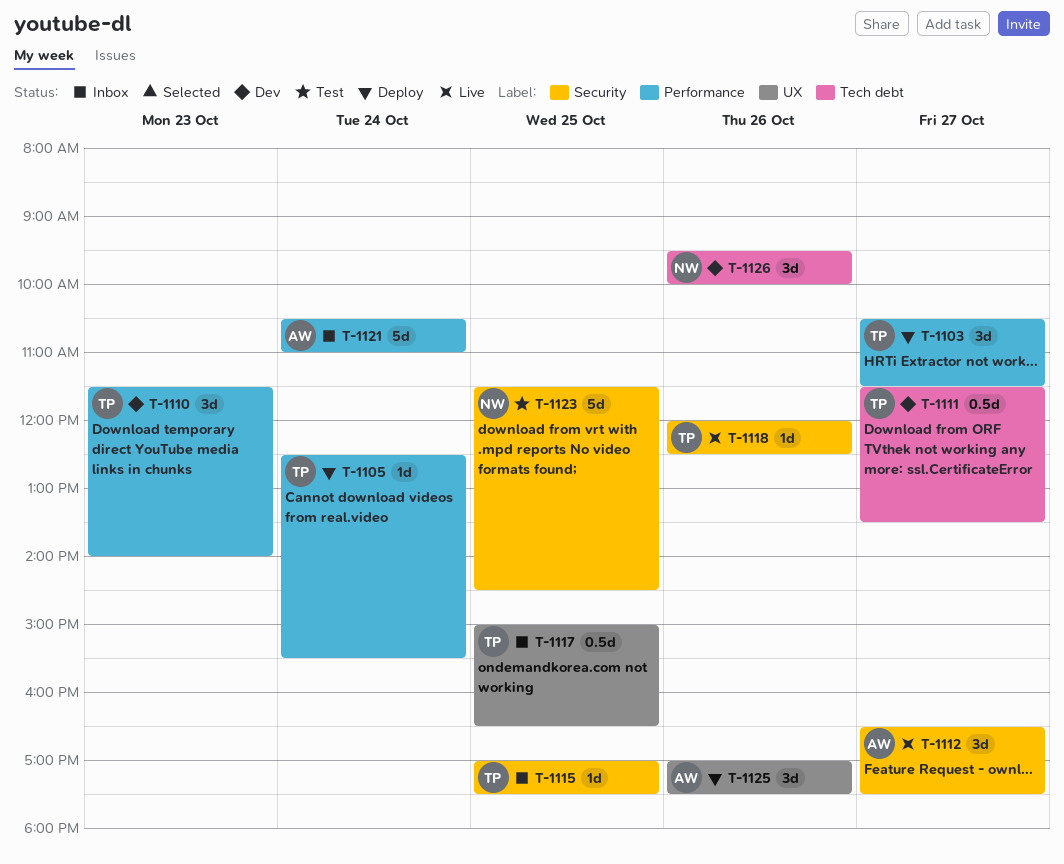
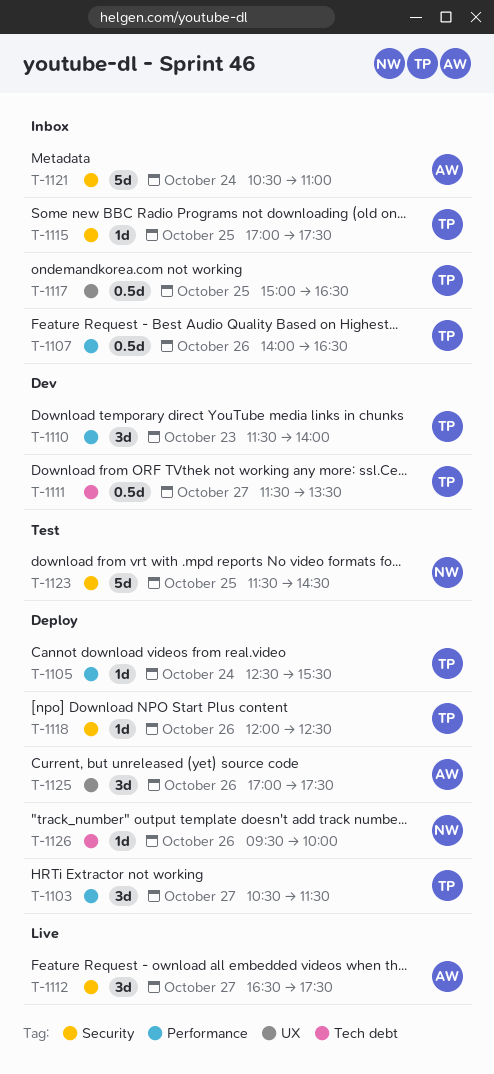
T-1107: none -> present
T-1118, status: Live -> Deploy
T-1121, label: Performance -> Security
T-1126, status: Dev -> Deploy
T-1126, estimate: 3d -> 1d

